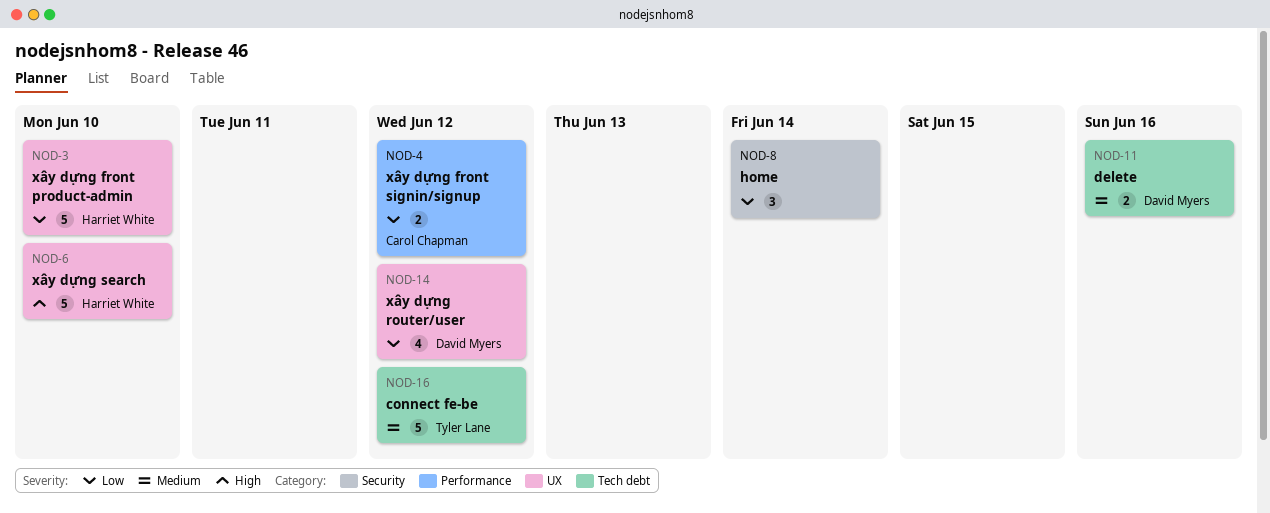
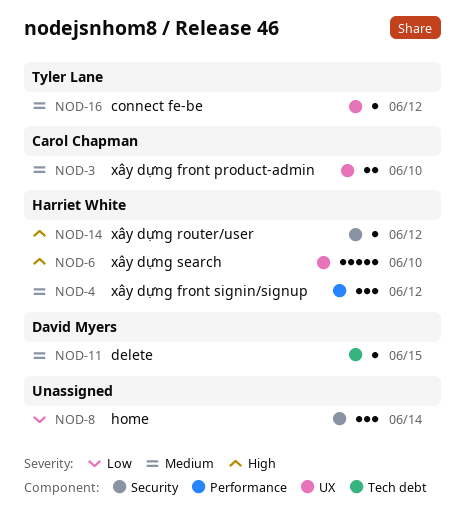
NOD-3, owner: Harriet White -> Carol Chapman
NOD-3, priority: Low -> Medium
NOD-3, estimate: 5 -> 2
NOD-4, owner: Carol Chapman -> Harriet White
NOD-4, priority: Low -> Medium
NOD-4, estimate: 2 -> 3
NOD-11, estimate: 2 -> 1
NOD-11, due: Jun 16 -> Jun 15
NOD-14, owner: David Myers -> Harriet White
NOD-14, priority: Low -> High
NOD-14, label: UX -> Security
NOD-14, estimate: 4 -> 1
NOD-16, label: Tech debt -> UX
NOD-16, estimate: 5 -> 1

